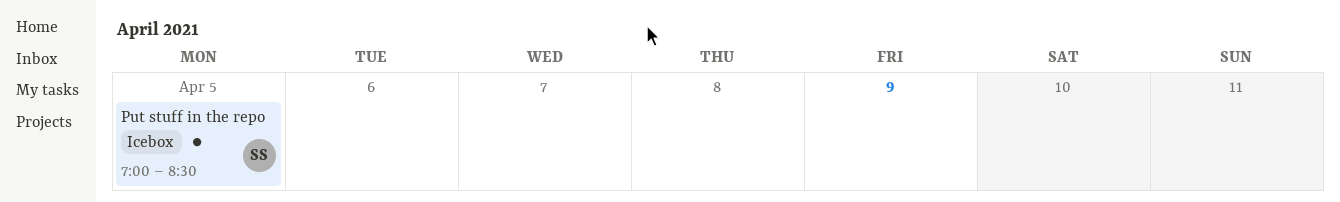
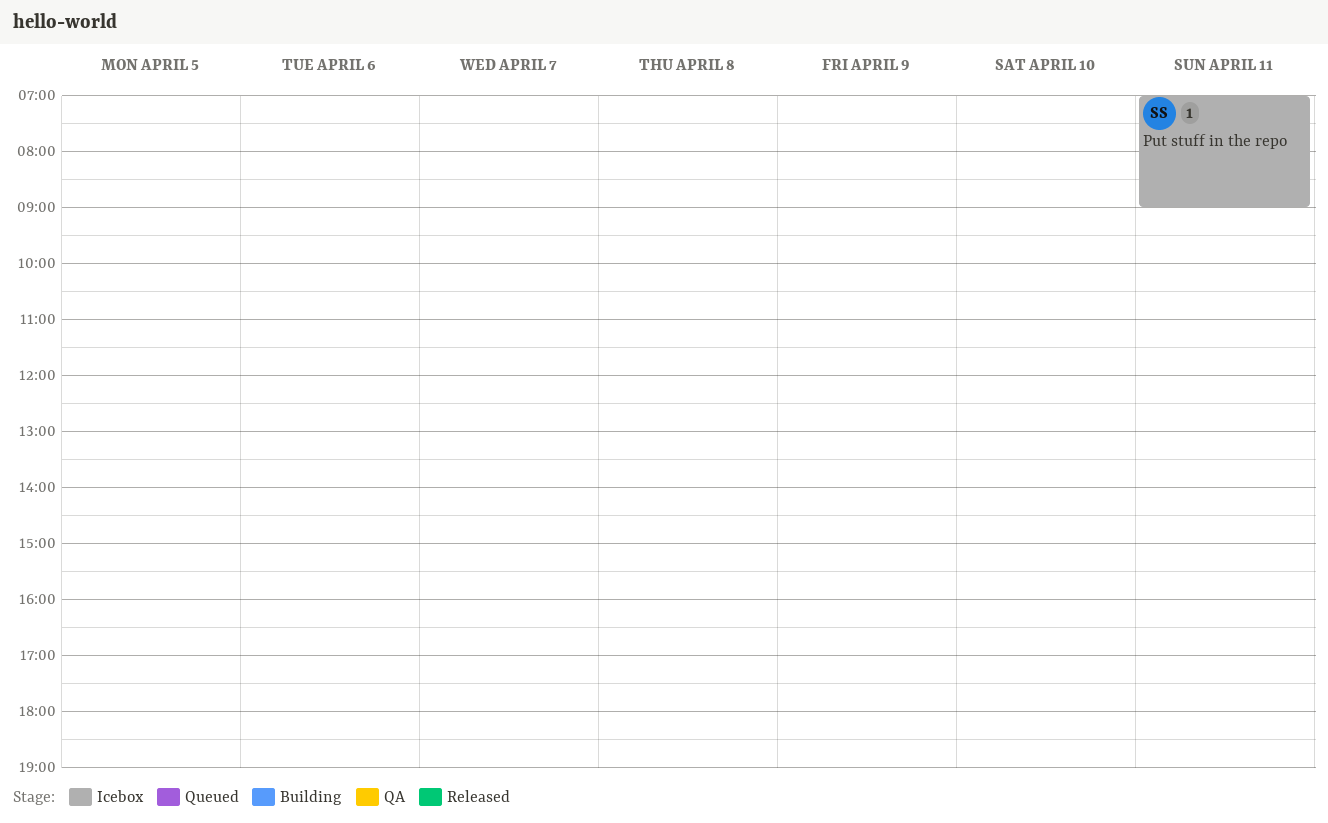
Put stuff in the repo, day: Apr 5 -> Apr 11
Put stuff in the repo, ends: 08:30 -> 09:00

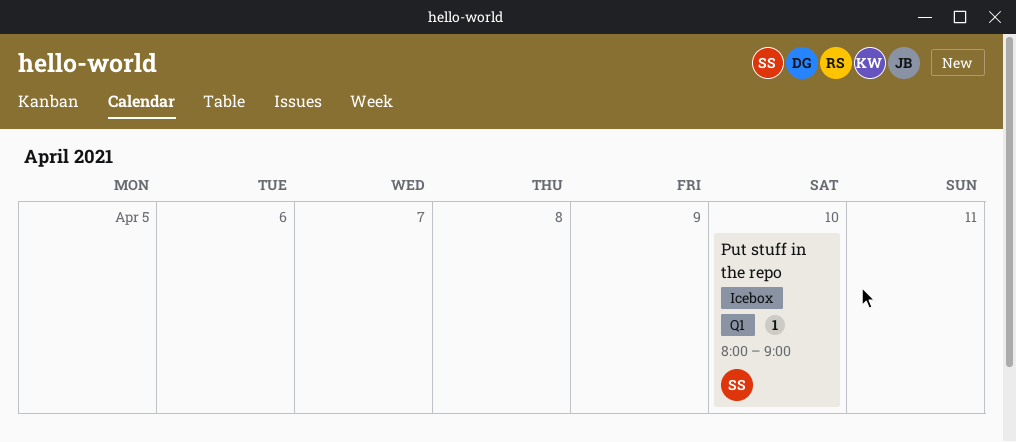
Put stuff in the repo, day: Apr 11 -> Apr 10
Put stuff in the repo, begins: 07:00 -> 08:00

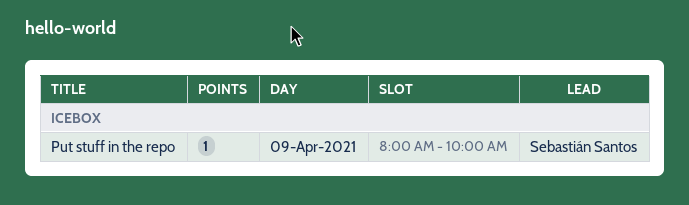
Put stuff in the repo, day: Apr 10 -> Apr 9
Put stuff in the repo, ends: 09:00 -> 10:00

